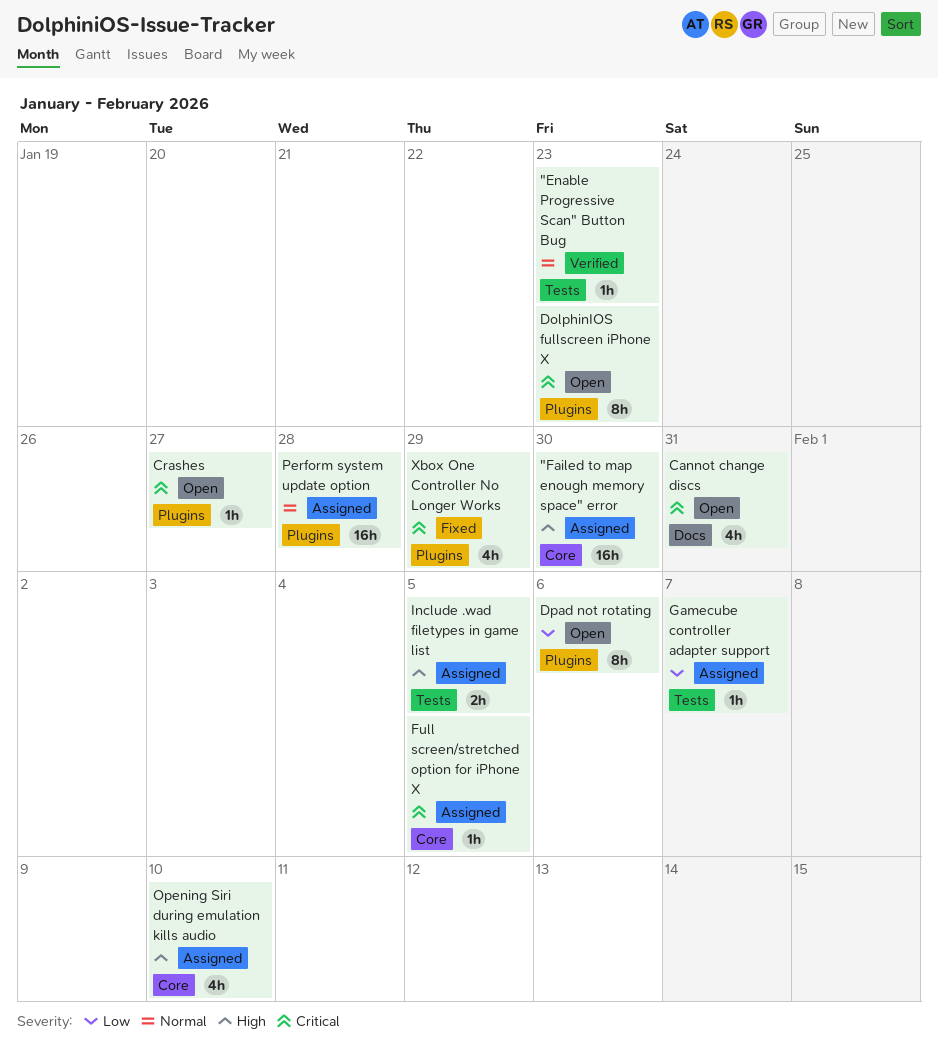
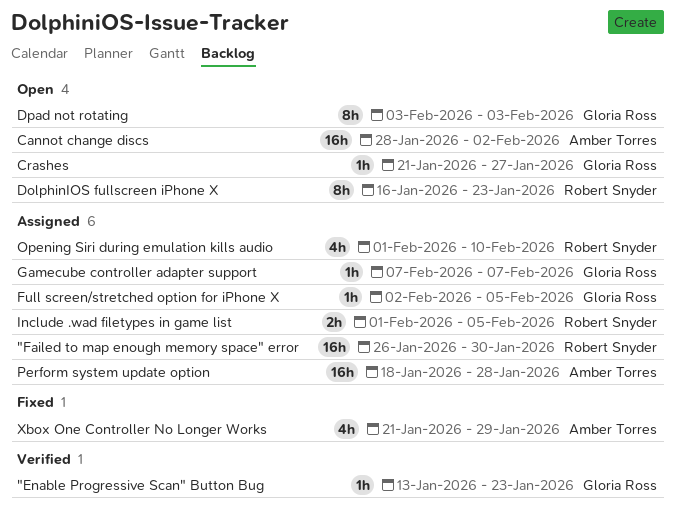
Cannot change discs, estimate: 4h -> 16h
Cannot change discs, due: Jan 31 -> Feb 2
Dpad not rotating, due: Feb 6 -> Feb 3

